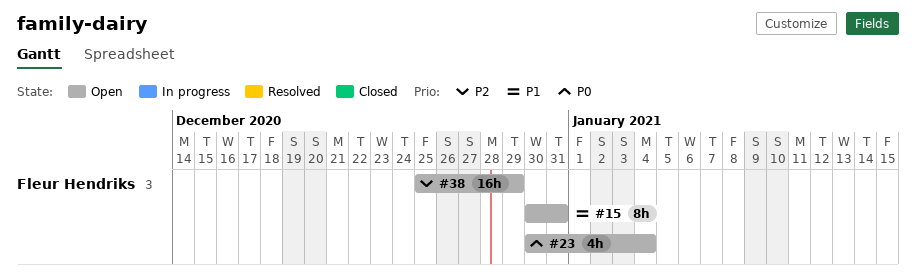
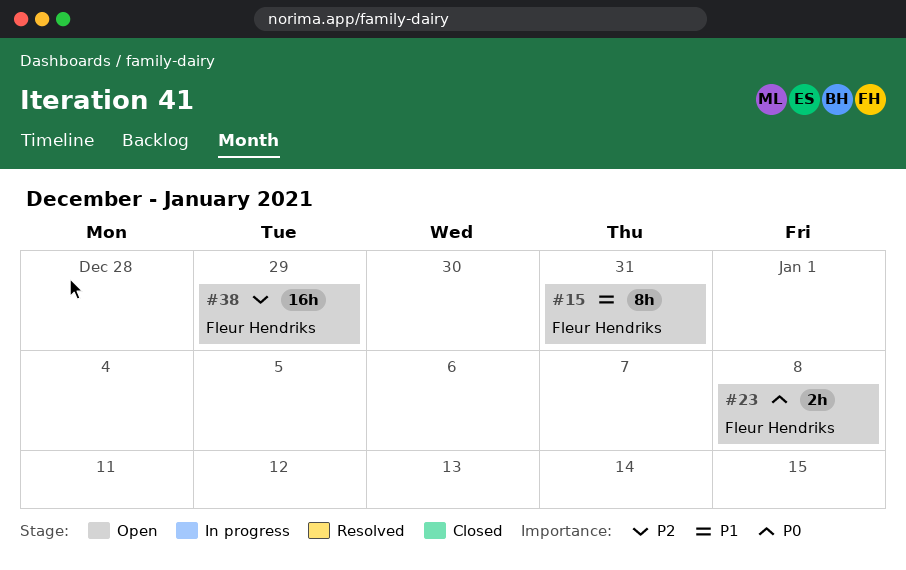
#23, estimate: 4h -> 2h
#23, due: Jan 4 -> Jan 8

